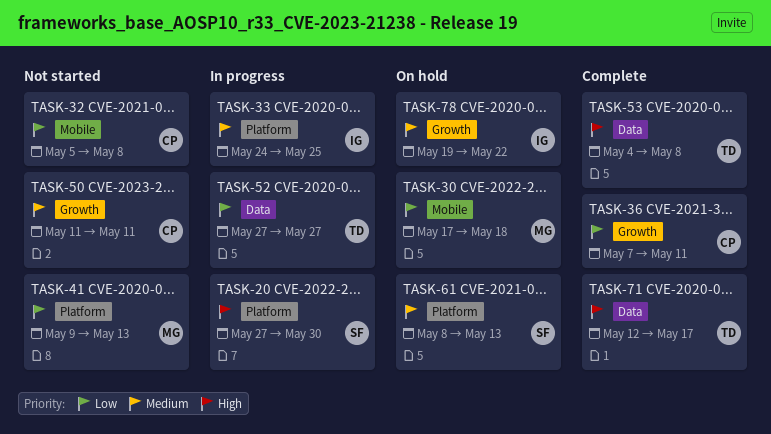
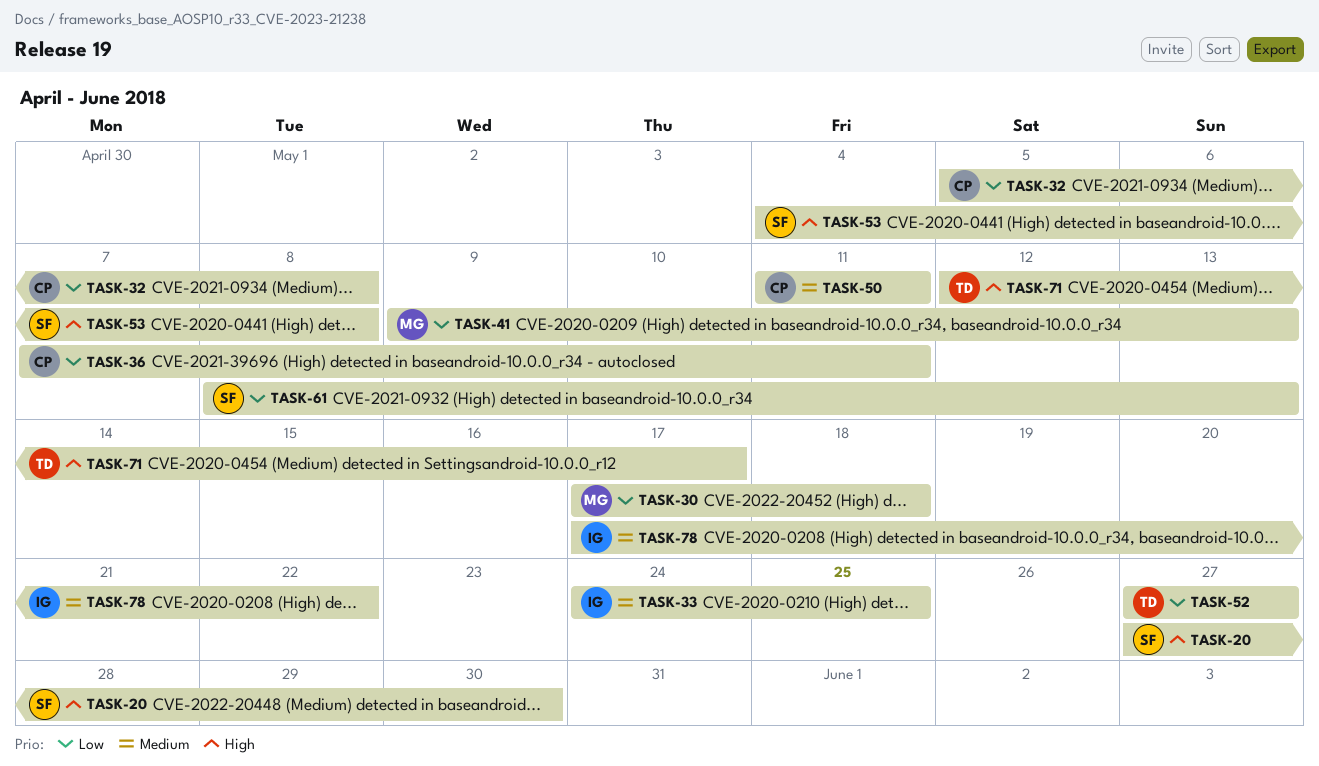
TASK-53, owner: TD -> SF
TASK-61, priority: Medium -> Low
TASK-78, start: May 19 -> May 17

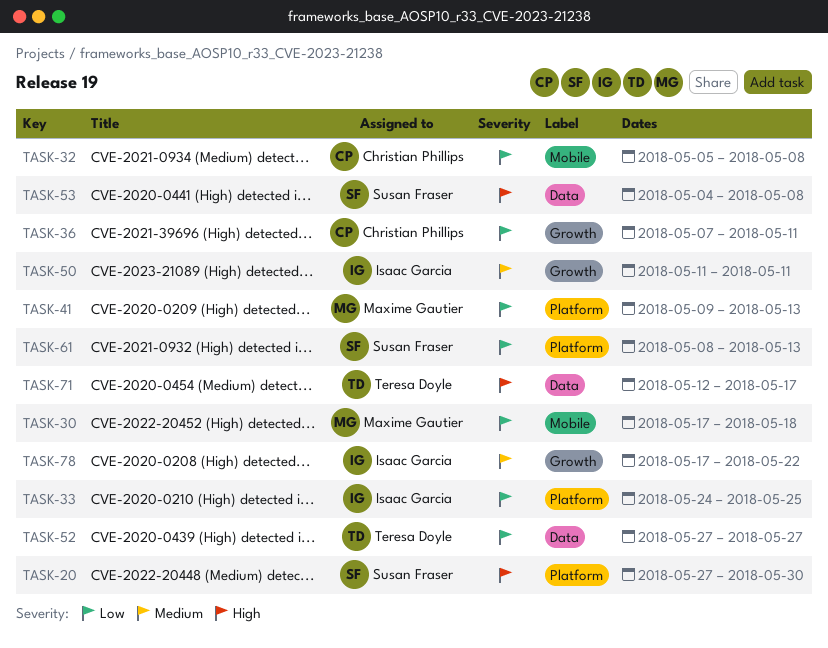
TASK-33, priority: Medium -> Low
TASK-50, owner: Christian Phillips -> Isaac Garcia

